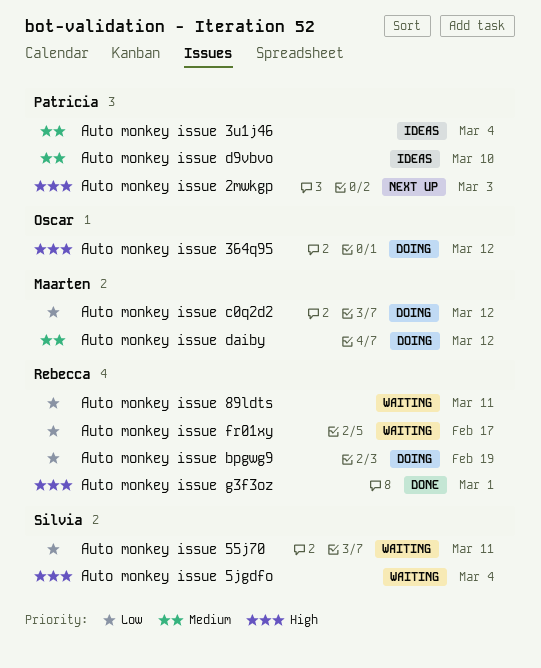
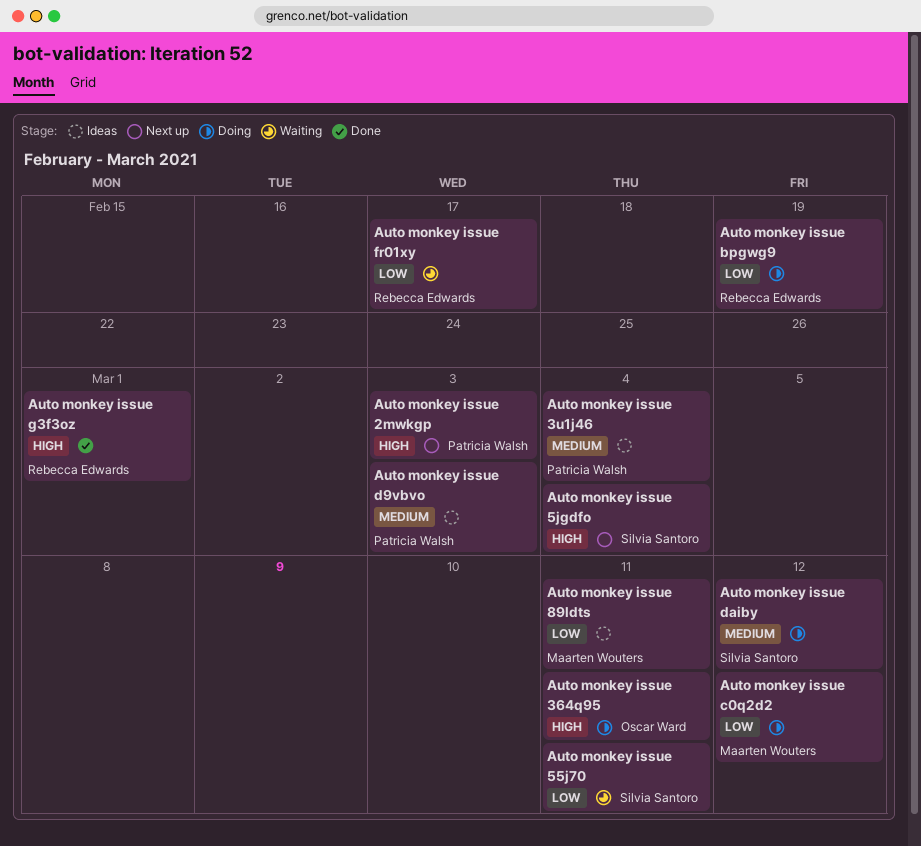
Auto monkey issue 364q95, due: Mar 12 -> Mar 11
Auto monkey issue 5jgdfo, status: Waiting -> Next up
Auto monkey issue 89ldts, status: Waiting -> Ideas
Auto monkey issue 89ldts, owner: Rebecca Edwards -> Maarten Wouters
Auto monkey issue d9vbvo, due: Mar 10 -> Mar 3
Auto monkey issue daiby, owner: Maarten Wouters -> Silvia Santoro

